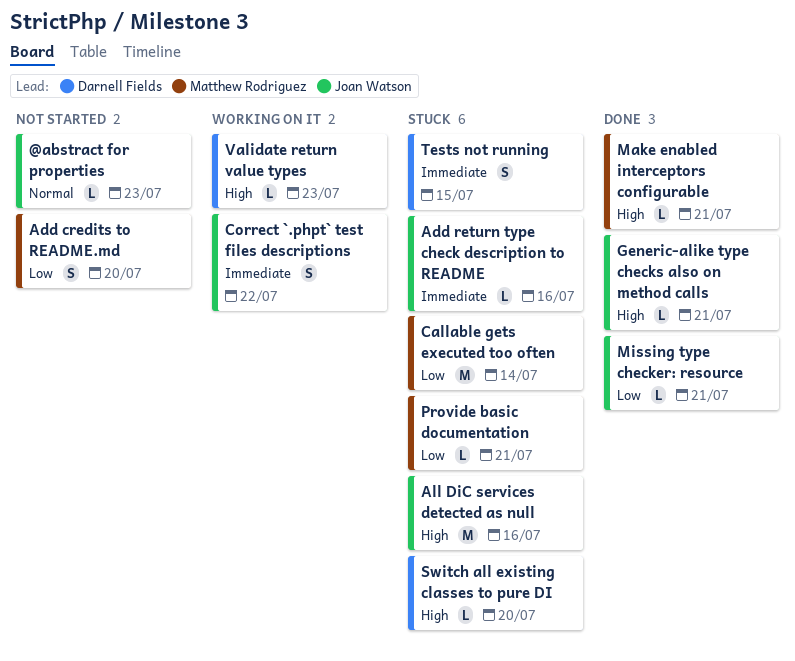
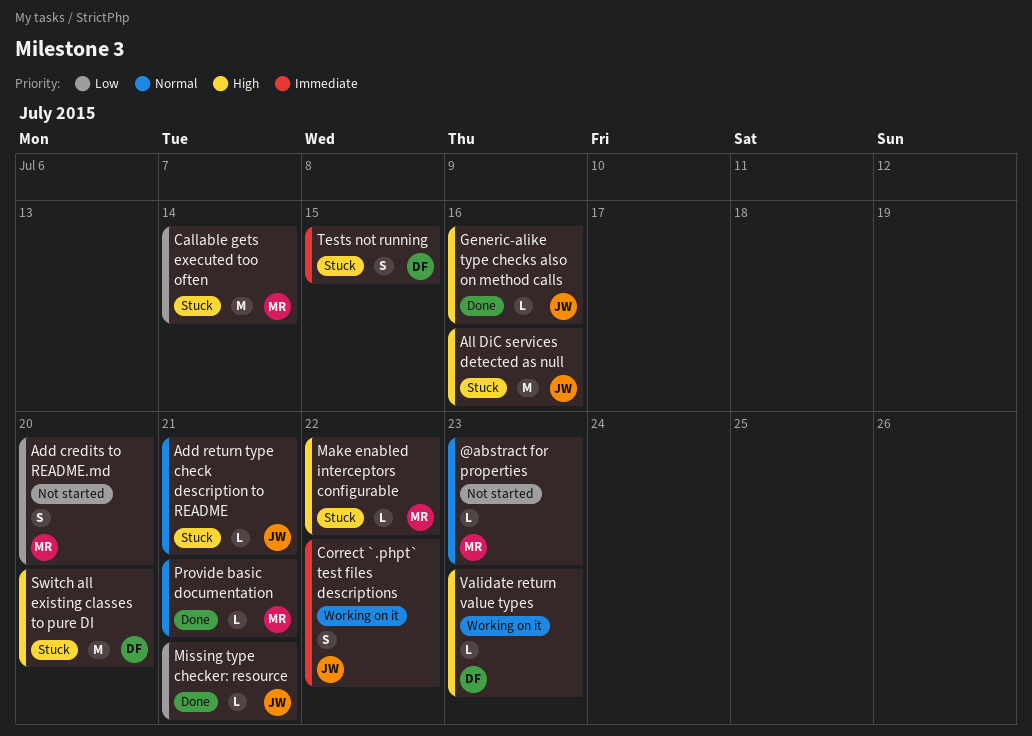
@abstract for properties, owner: Joan Watson -> Matthew Rodriguez
Add return type check description to README, priority: Immediate -> Normal
Add return type check description to README, due: Jul 16 -> Jul 21
Generic-alike type checks also on method calls, due: Jul 21 -> Jul 16
Make enabled interceptors configurable, status: Done -> Stuck
Make enabled interceptors configurable, due: Jul 21 -> Jul 22
Provide basic documentation, status: Stuck -> Done
Provide basic documentation, priority: Low -> Normal
Switch all existing classes to pure DI, estimate: L -> M

